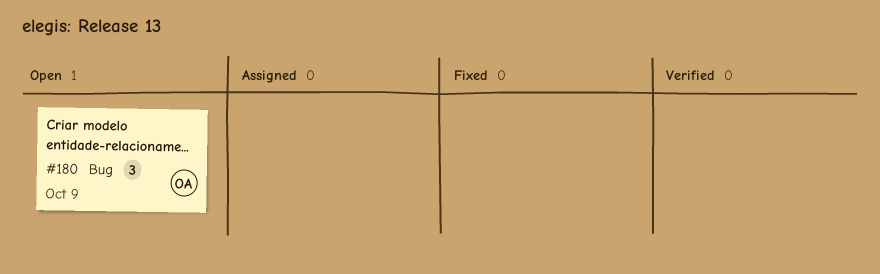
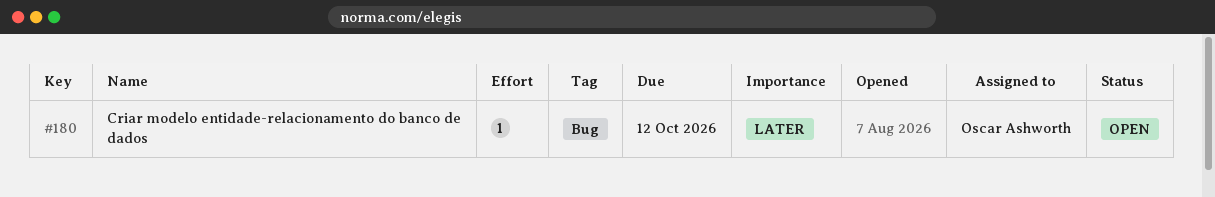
#180, estimate: 3 -> 1
#180, due: Oct 9 -> Oct 12

